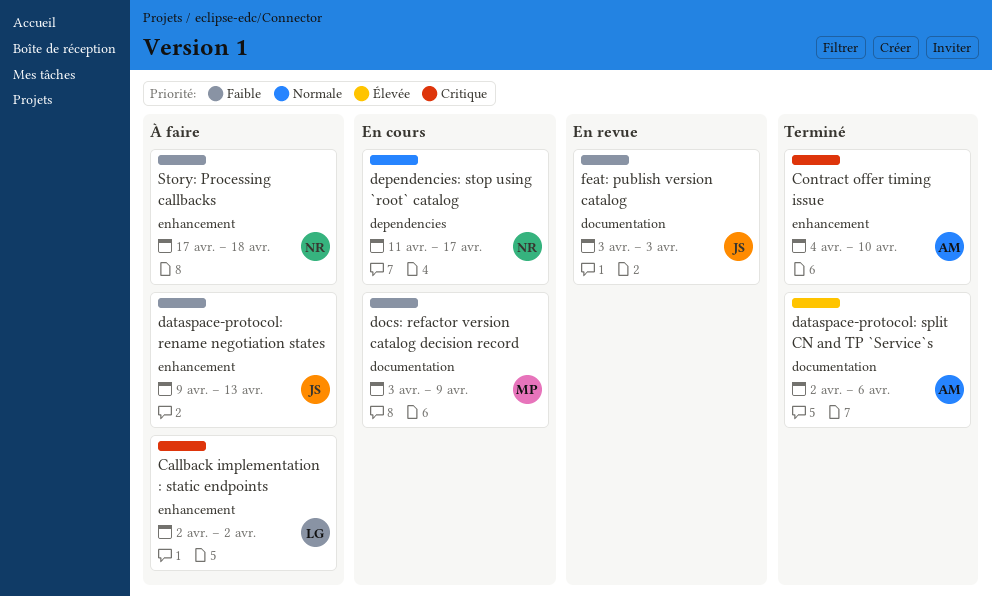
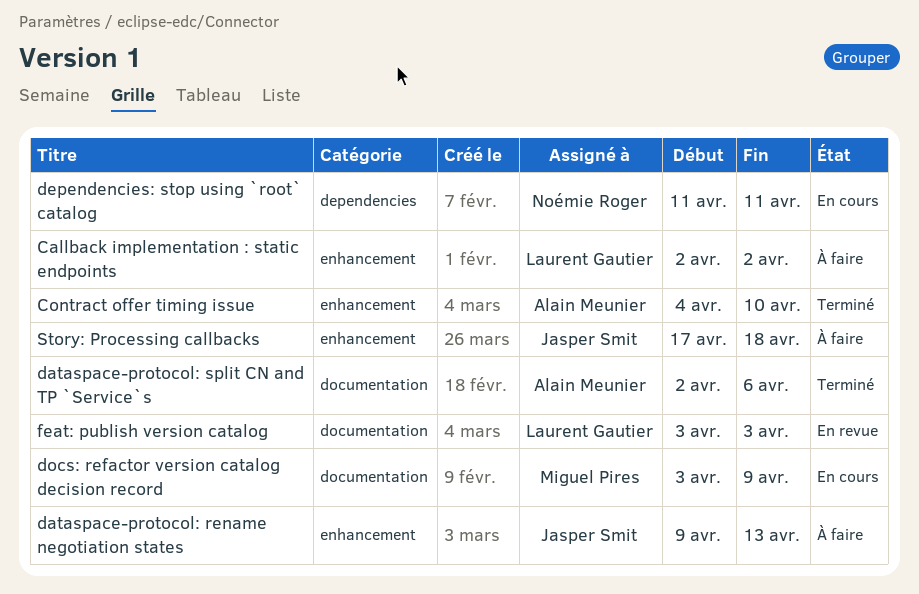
dependencies: stop using `root` catalog, due: Apr 17 -> Apr 11
feat: publish version catalog, owner: Jasper Smit -> Laurent Gautier
Story: Processing callbacks, owner: Noémie Roger -> Jasper Smit

